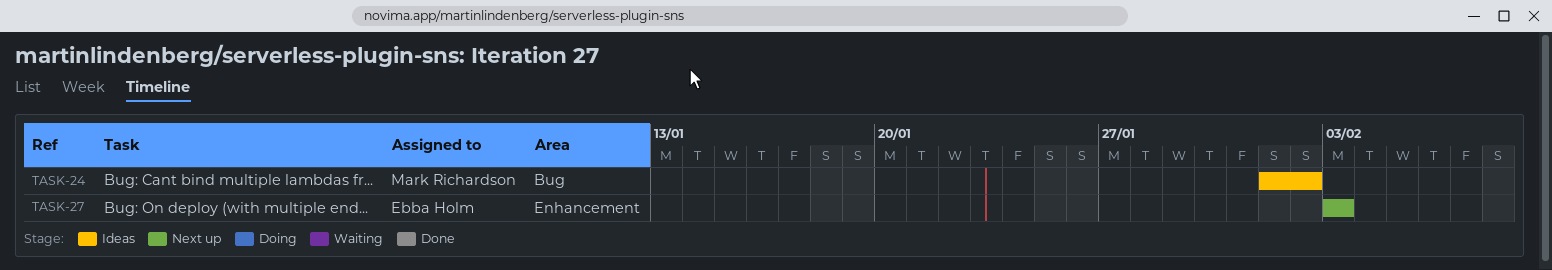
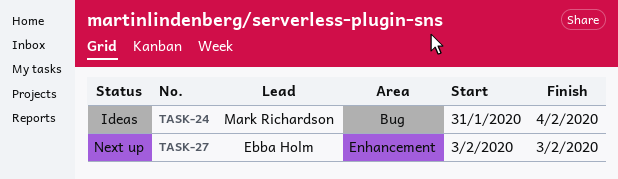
TASK-24, start: Feb 1 -> Jan 31
TASK-24, due: Feb 2 -> Feb 4

